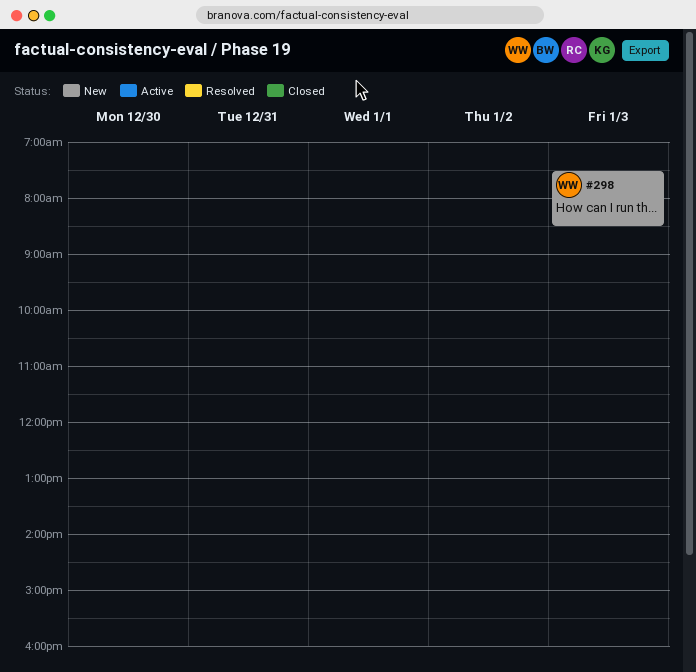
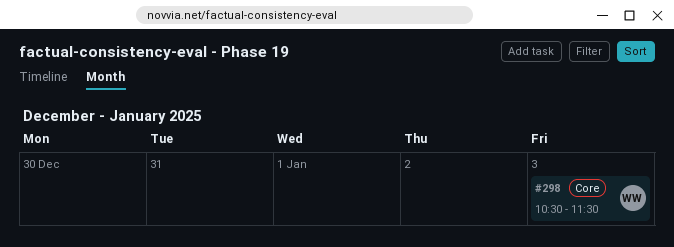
#298, begins: 07:30 -> 10:30
#298, ends: 08:30 -> 11:30

